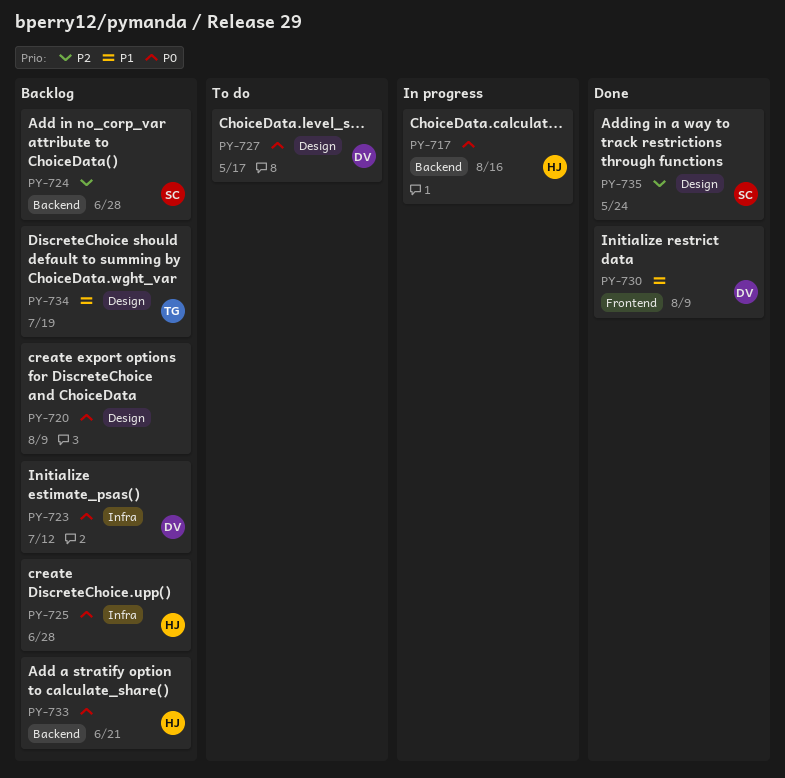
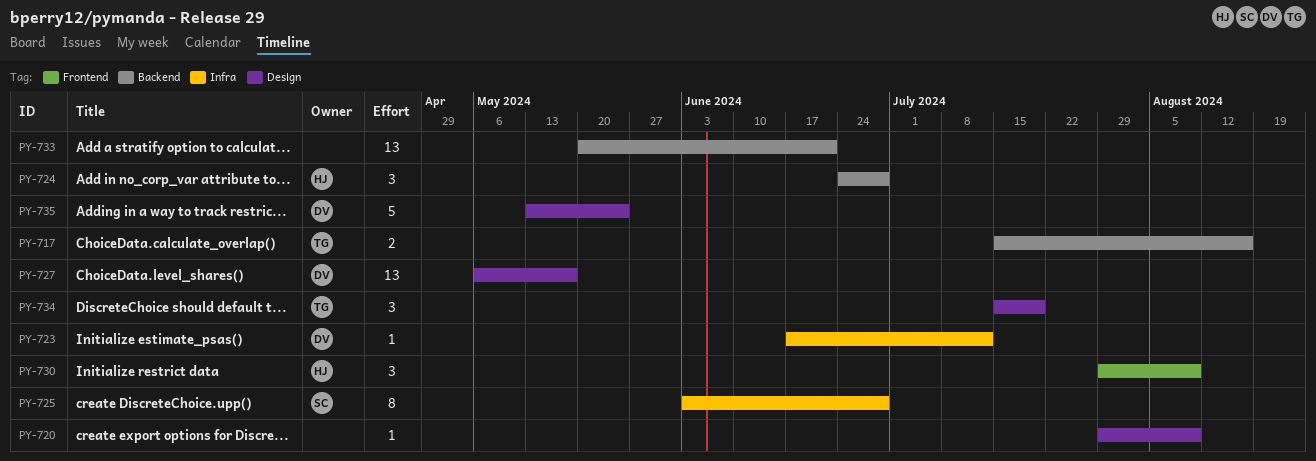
PY-717, owner: HJ -> TG
PY-724, owner: SC -> HJ
PY-725, owner: HJ -> SC
PY-730, owner: DV -> HJ
PY-733, owner: HJ -> none
PY-735, owner: SC -> DV

